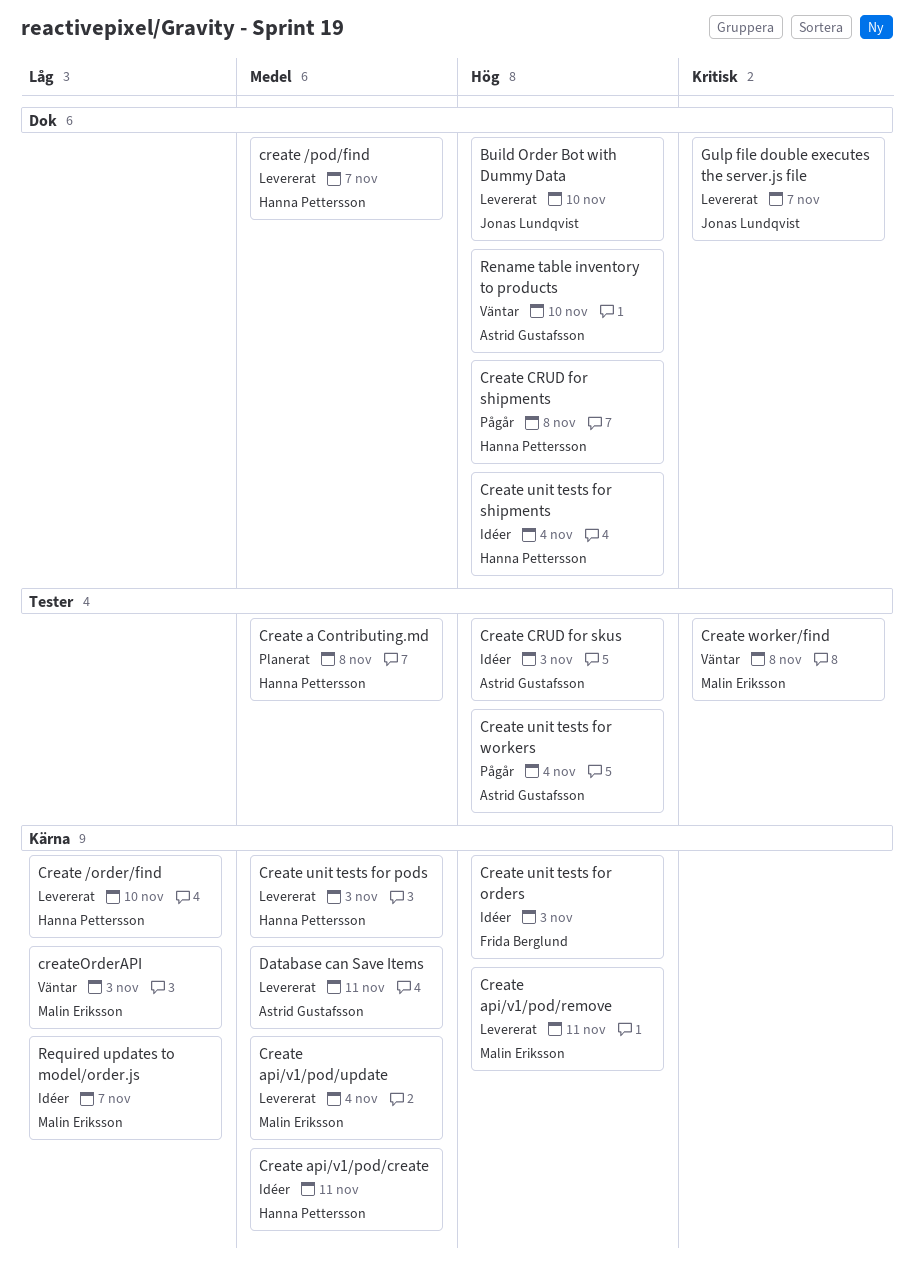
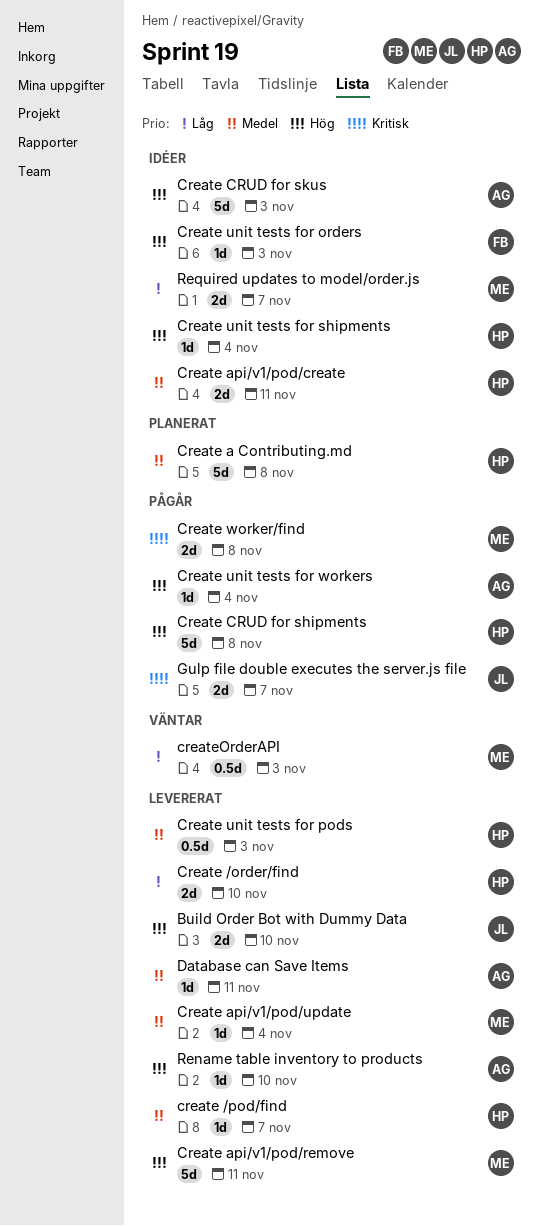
Create worker/find, status: Väntar -> Pågår
Gulp file double executes the server.js file, status: Levererat -> Pågår
Rename table inventory to products, status: Väntar -> Levererat

